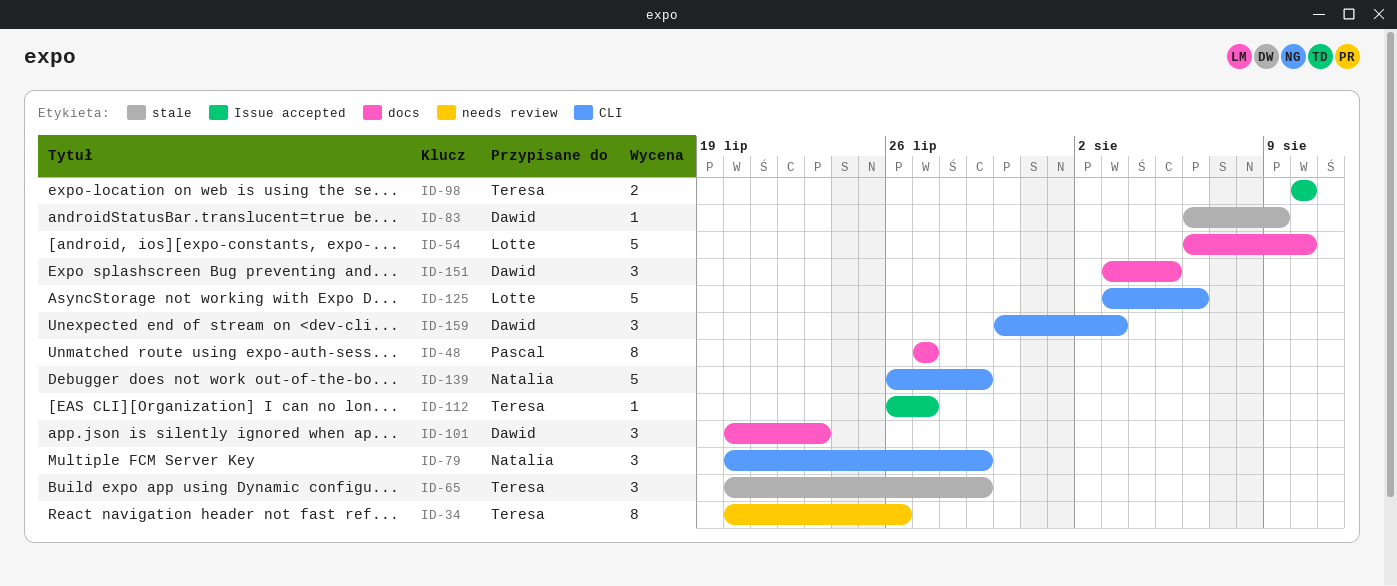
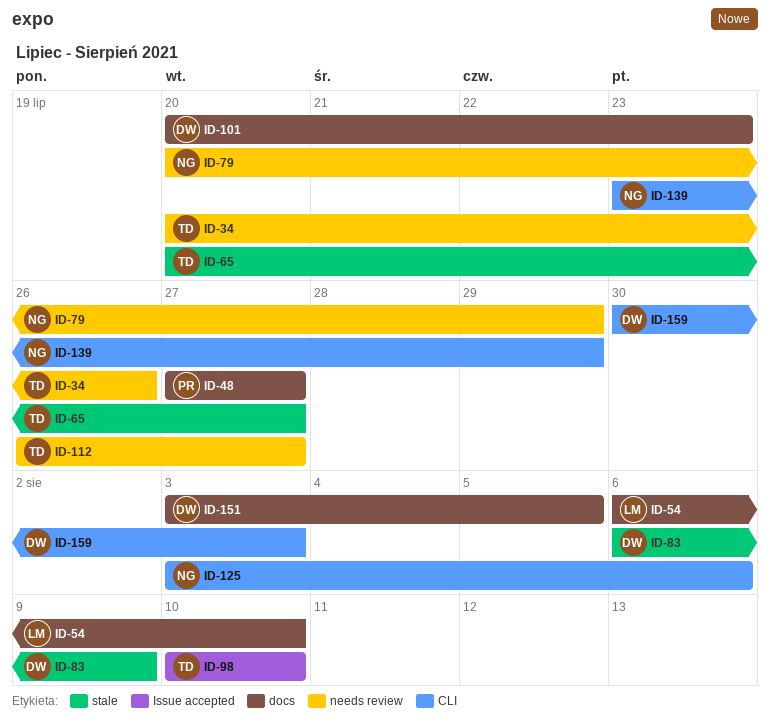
ID-65, due: Jul 29 -> Jul 27
ID-79, label: CLI -> needs review
ID-112, label: Issue accepted -> needs review
ID-125, owner: Lotte -> Natalia
ID-139, start: Jul 26 -> Jul 23

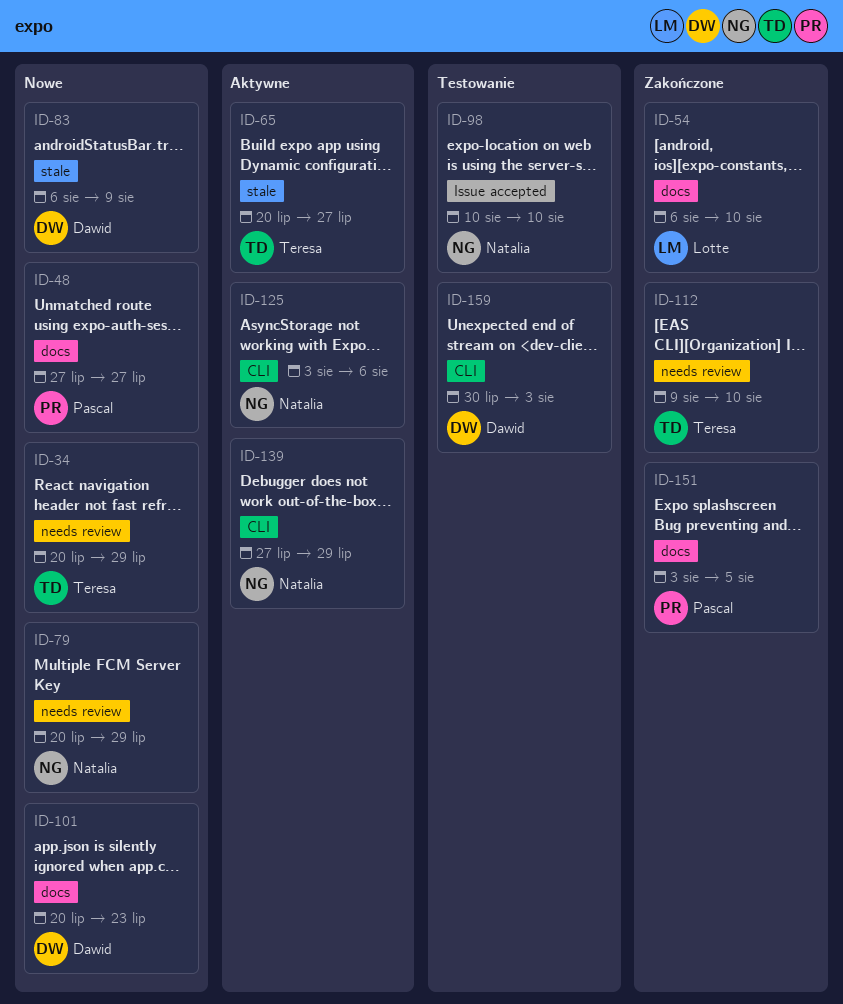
ID-34, due: Jul 26 -> Jul 29
ID-98, owner: Teresa -> Natalia
ID-112, start: Jul 26 -> Aug 9
ID-112, due: Jul 27 -> Aug 10
ID-139, start: Jul 23 -> Jul 27
ID-151, owner: Dawid -> Pascal

